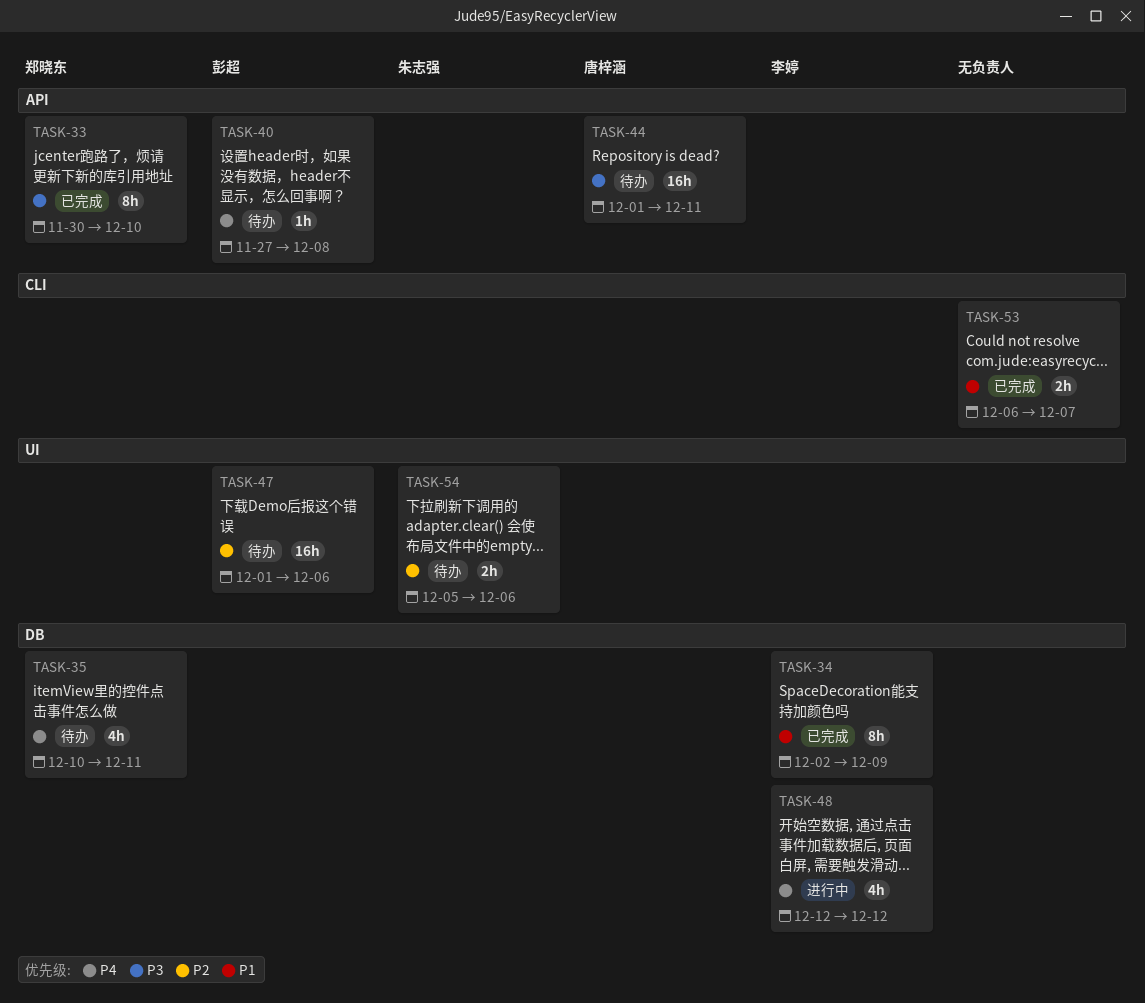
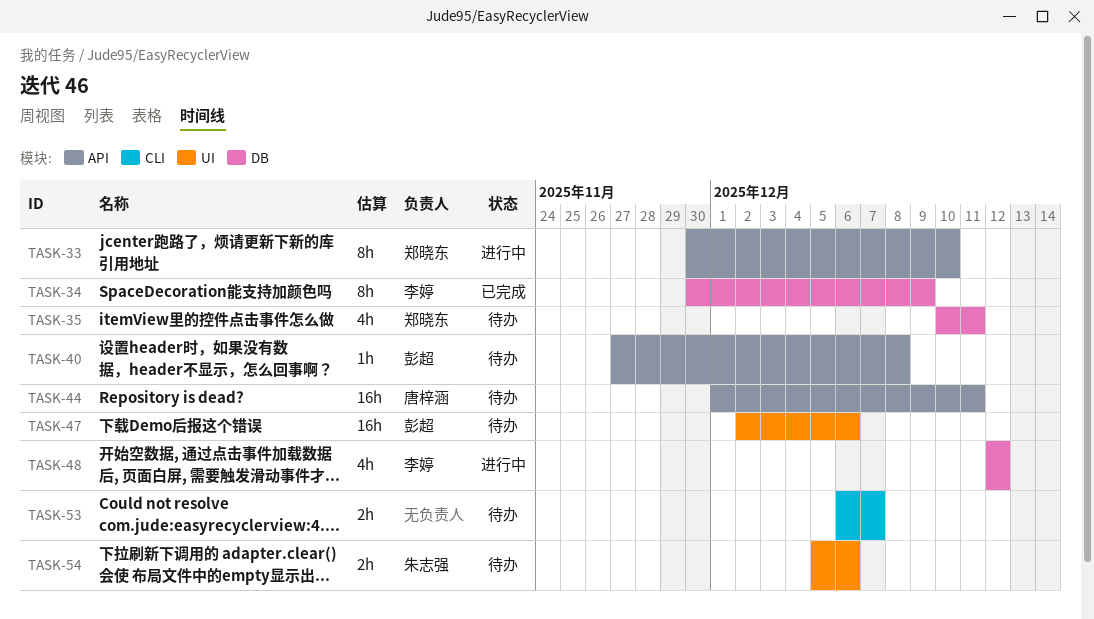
TASK-33, status: 已完成 -> 进行中
TASK-34, start: Dec 2 -> Nov 30
TASK-47, start: Dec 1 -> Dec 2
TASK-53, status: 已完成 -> 待办

